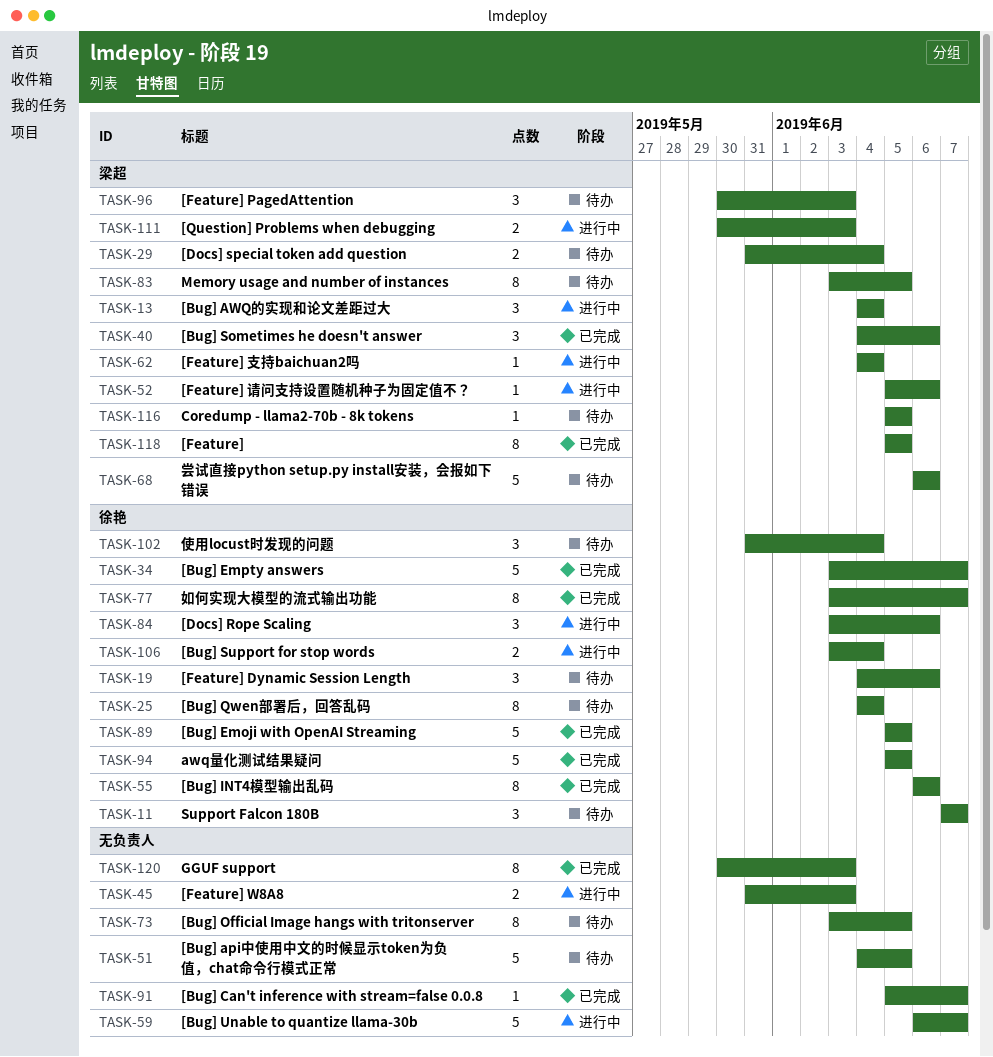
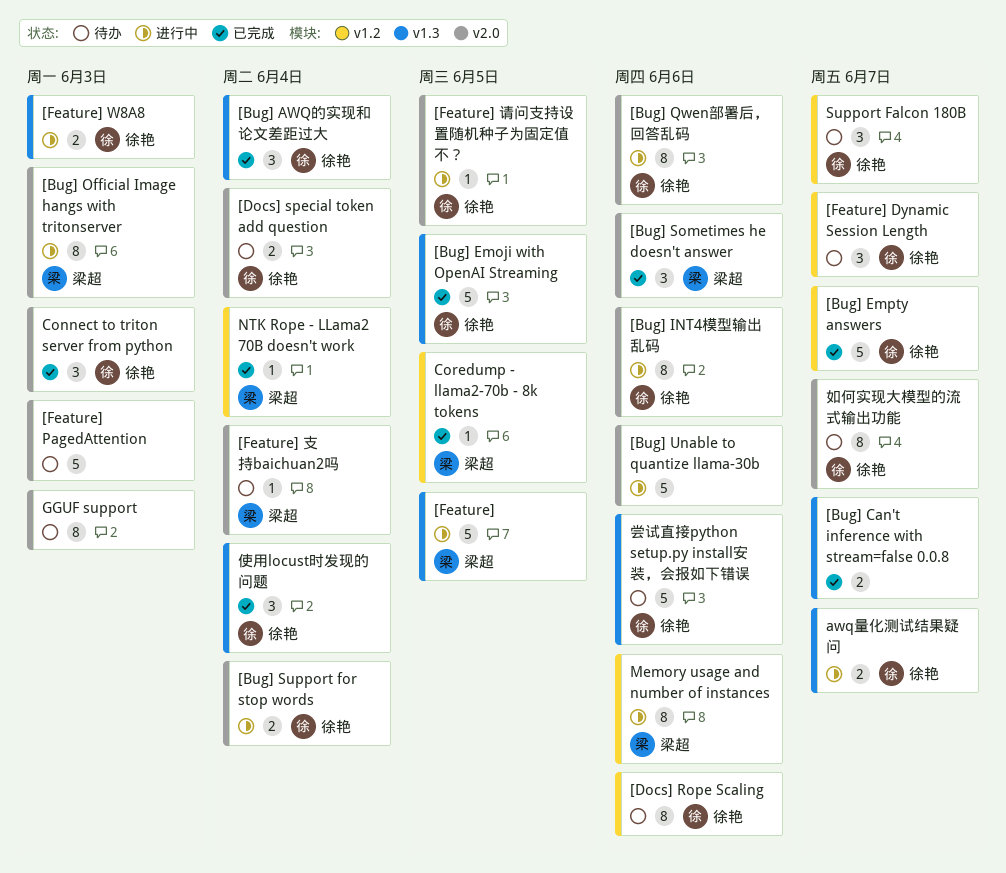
[Bug] api中使用中文的时候显示token为负值，chat命令行模式正常: present -> none
[Bug] AWQ的实现和论文差距过大, status: 进行中 -> 已完成
[Bug] AWQ的实现和论文差距过大, owner: 梁超 -> 徐艳
[Bug] Can't inference with stream=false 0.0.8, estimate: 1 -> 2
[Bug] INT4模型输出乱码, status: 已完成 -> 进行中
[Bug] Official Image hangs with tritonserver, status: 待办 -> 进行中
[Bug] Official Image hangs with tritonserver, owner: none -> 梁超
[Bug] Official Image hangs with tritonserver, due: Jun 5 -> Jun 3
[Bug] Qwen部署后，回答乱码, status: 待办 -> 进行中
[Bug] Qwen部署后，回答乱码, due: Jun 4 -> Jun 6
[Bug] Unable to quantize llama-30b, due: Jun 7 -> Jun 6
[Docs] Rope Scaling, status: 进行中 -> 待办
[Docs] Rope Scaling, estimate: 3 -> 8
[Docs] special token add question, owner: 梁超 -> 徐艳
[Feature], status: 已完成 -> 进行中
[Feature], estimate: 8 -> 5
[Feature] Dynamic Session Length, due: Jun 6 -> Jun 7
[Feature] PagedAttention, owner: 梁超 -> none
[Feature] PagedAttention, estimate: 3 -> 5
[Feature] W8A8, owner: none -> 徐艳
[Feature] 支持baichuan2吗, status: 进行中 -> 待办
[Feature] 请问支持设置随机种子为固定值不？, owner: 梁超 -> 徐艳
[Feature] 请问支持设置随机种子为固定值不？, due: Jun 6 -> Jun 5
[Question] Problems when debugging: present -> none
awq量化测试结果疑问, status: 已完成 -> 进行中
awq量化测试结果疑问, estimate: 5 -> 2
awq量化测试结果疑问, due: Jun 5 -> Jun 7
Connect to triton server from python: none -> present
Coredump - llama2-70b - 8k tokens, status: 待办 -> 已完成
GGUF support, status: 已完成 -> 待办
Memory usage and number of instances, status: 待办 -> 进行中
Memory usage and number of instances, due: Jun 5 -> Jun 6
NTK Rope - LLama2 70B doesn't work: none -> present
使用locust时发现的问题, status: 待办 -> 已完成
如何实现大模型的流式输出功能, status: 已完成 -> 待办
尝试直接python setup.py install安装，会报如下错误, owner: 梁超 -> 徐艳

